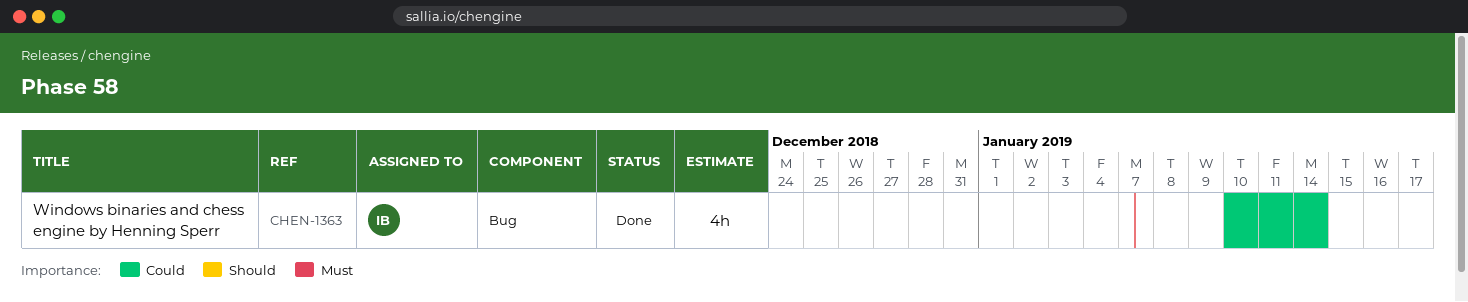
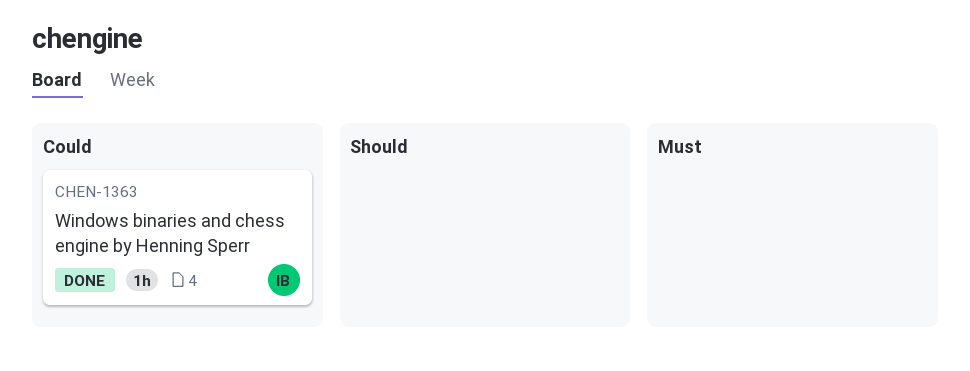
CHEN-1363, estimate: 4h -> 1h

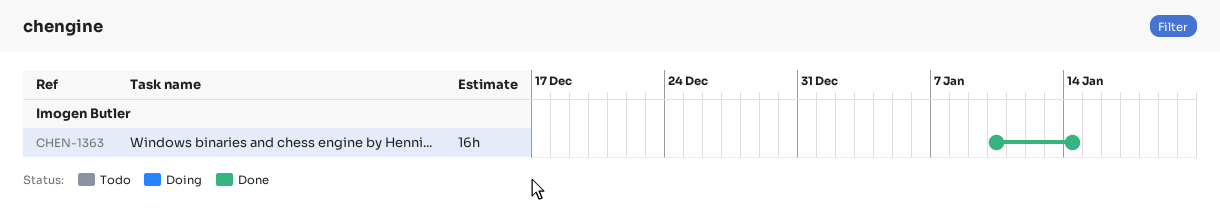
CHEN-1363, estimate: 1h -> 16h

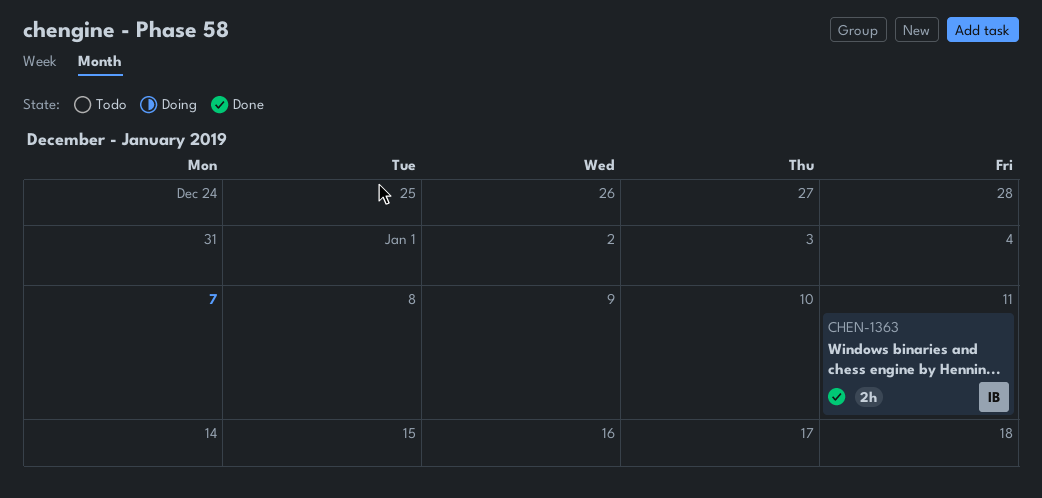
CHEN-1363, estimate: 16h -> 2h
CHEN-1363, due: Jan 14 -> Jan 11

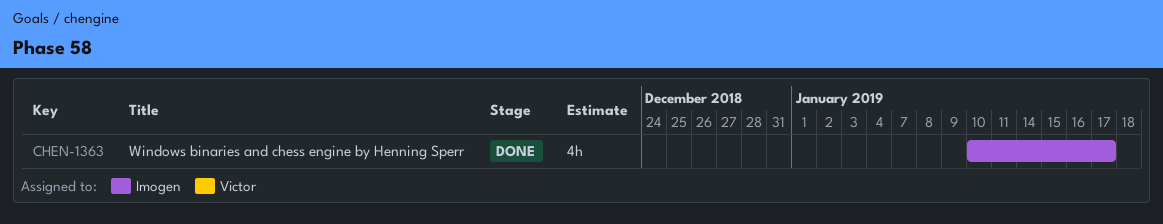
CHEN-1363, estimate: 2h -> 4h
CHEN-1363, due: Jan 11 -> Jan 17

